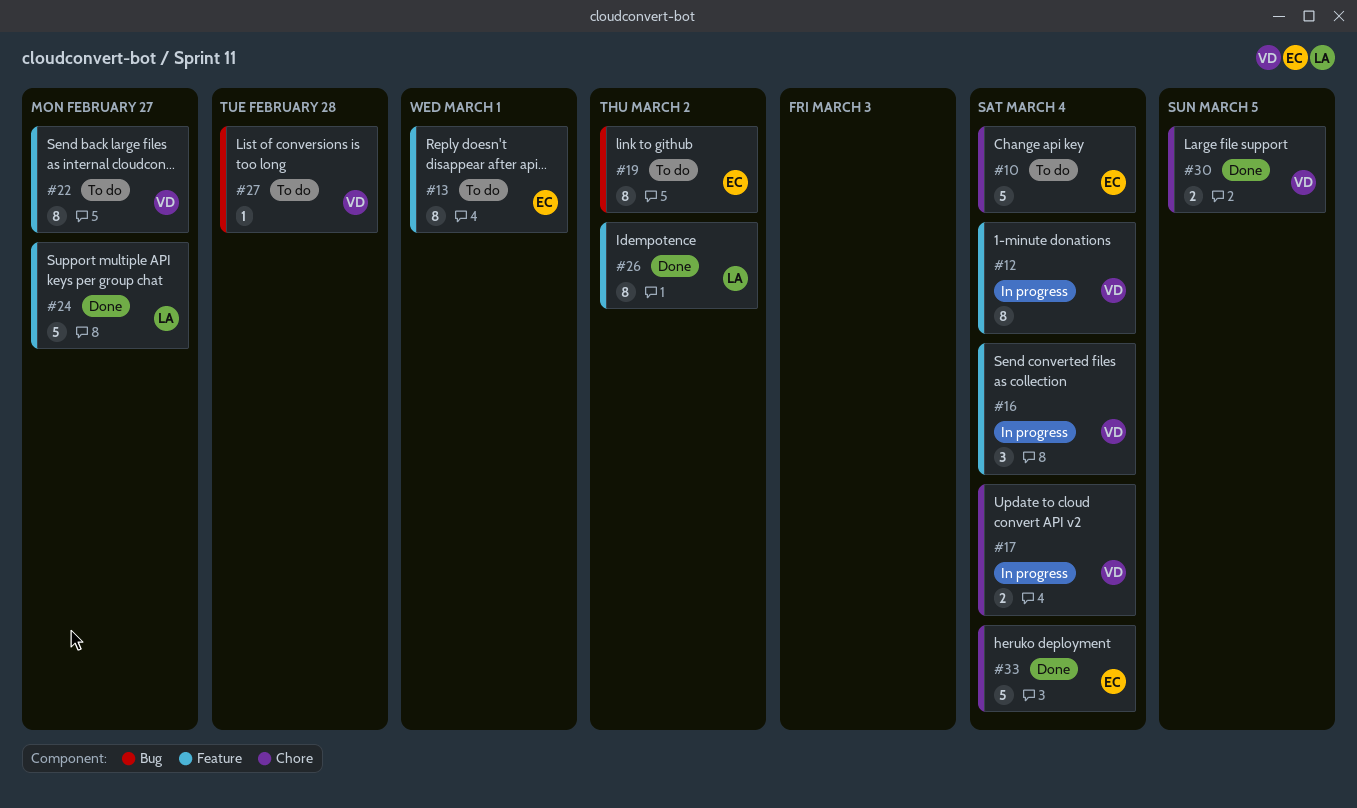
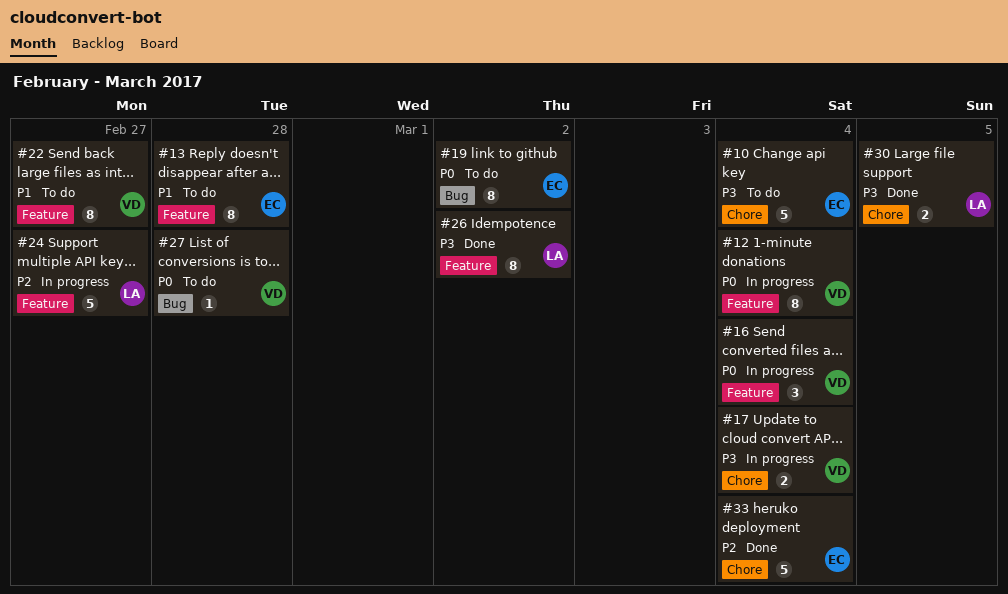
#13, due: Mar 1 -> Feb 28
#24, status: Done -> In progress
#30, owner: VD -> LA

